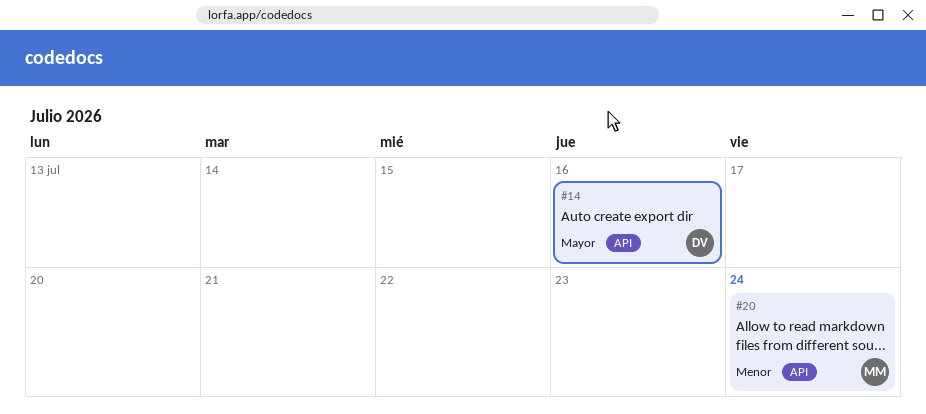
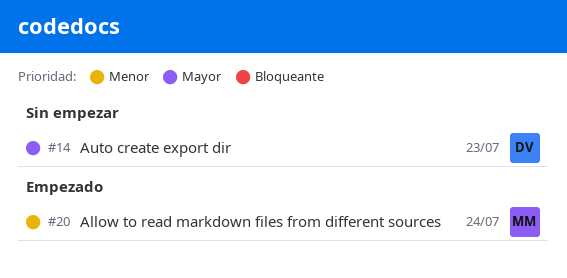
#14, due: Jul 16 -> Jul 23

